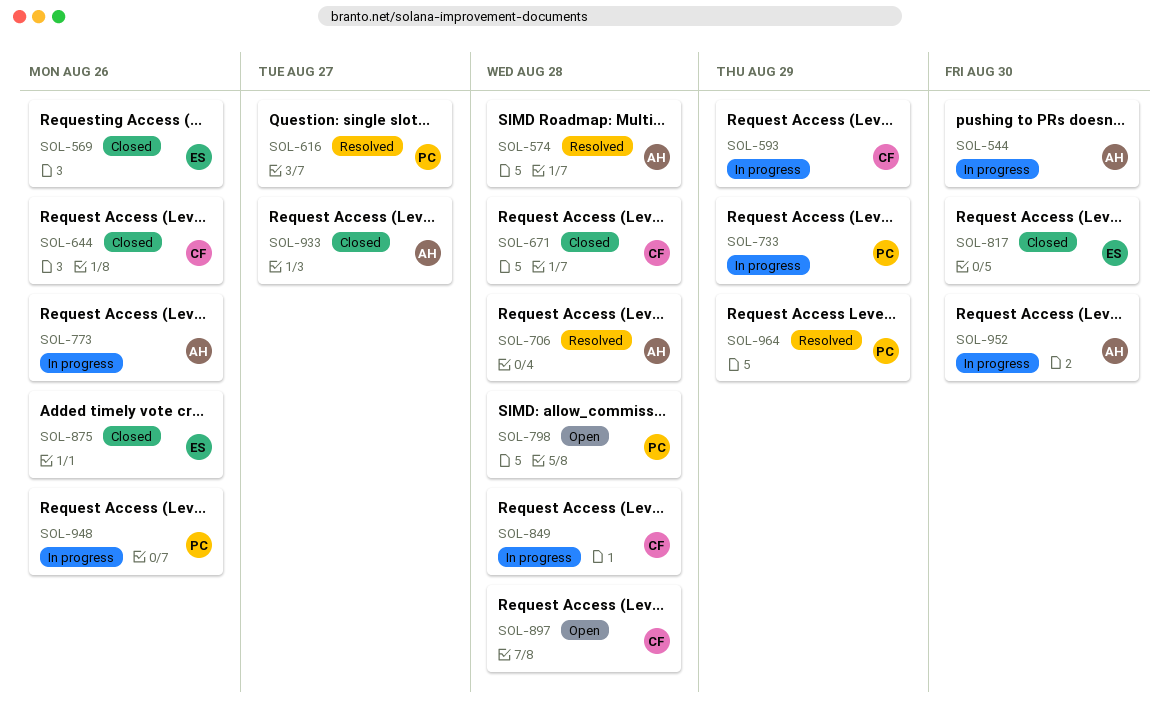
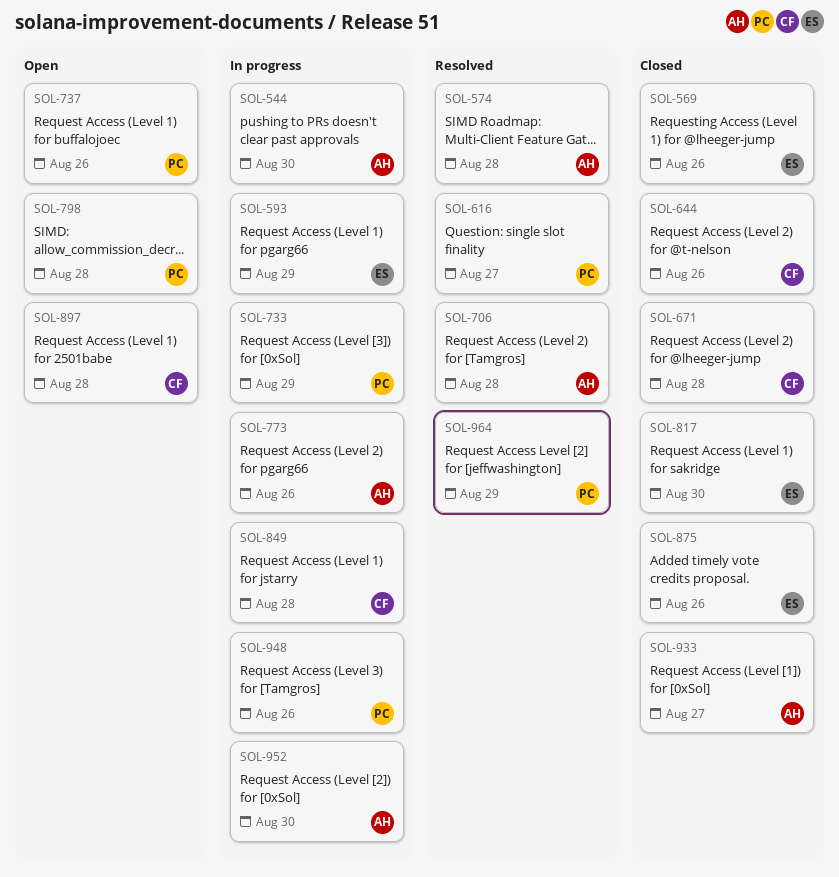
SOL-593, owner: CF -> ES
SOL-737: none -> present

